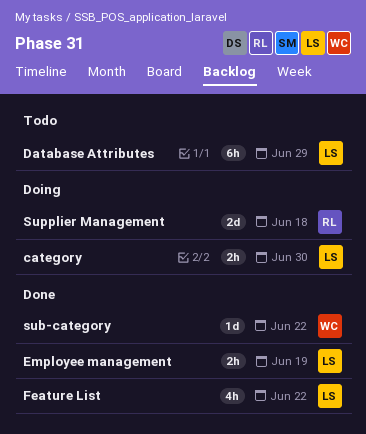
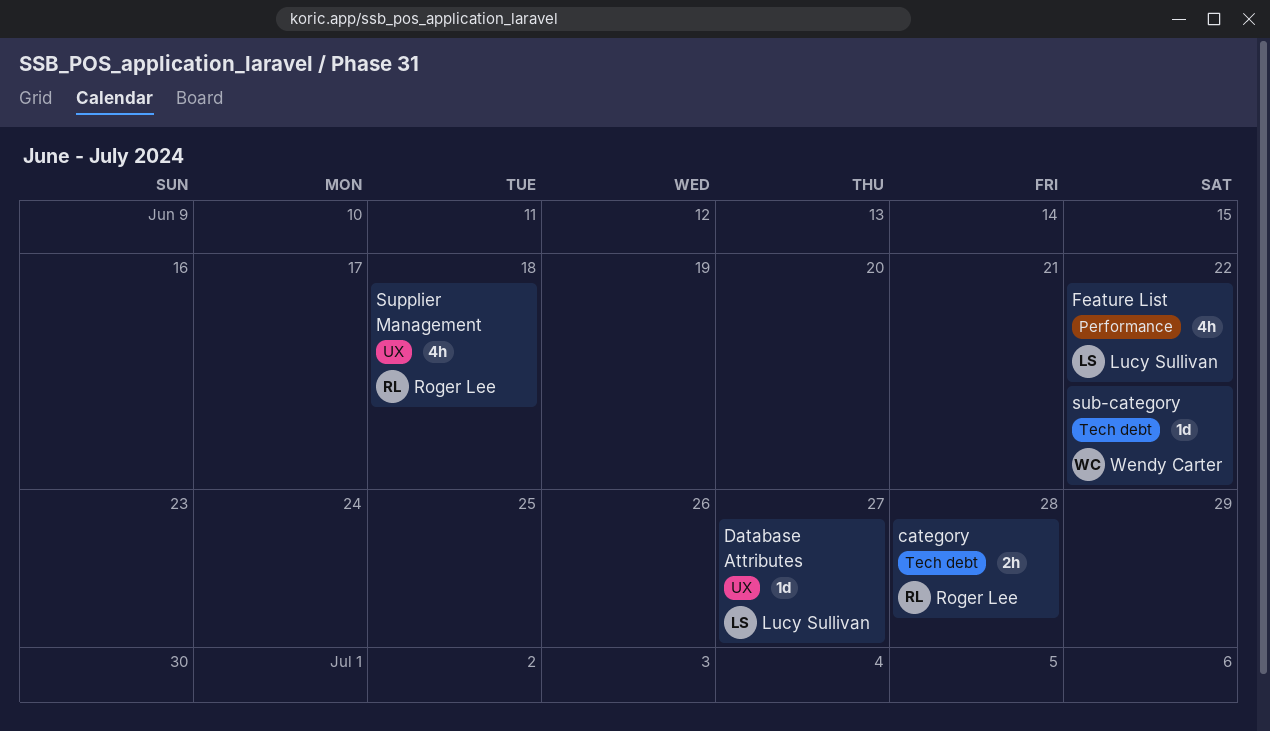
category, owner: Lucy Sullivan -> Roger Lee
category, due: Jun 30 -> Jun 28
Database Attributes, estimate: 6h -> 1d
Database Attributes, due: Jun 29 -> Jun 27
Employee management: present -> none
Supplier Management, estimate: 2d -> 4h

